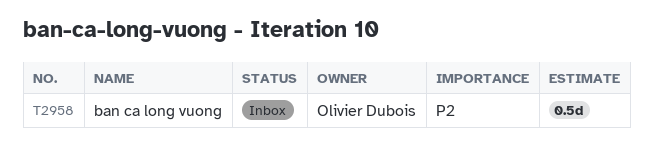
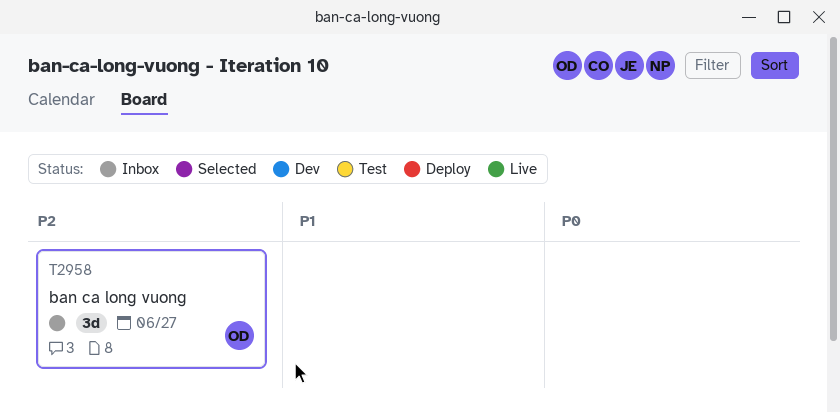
T2958, estimate: 0.5d -> 3d

